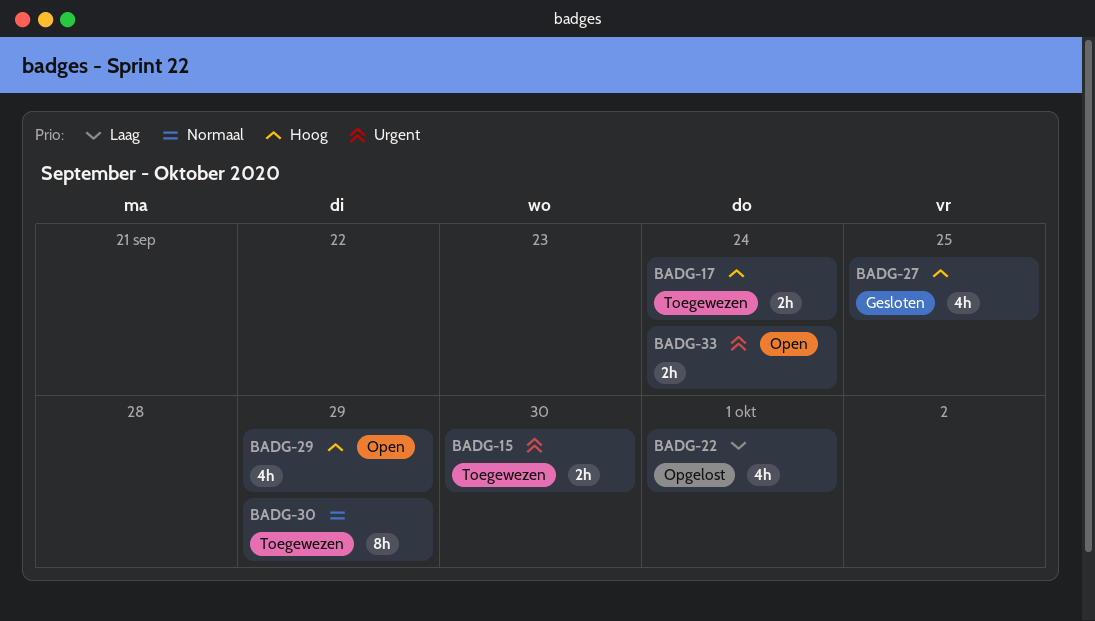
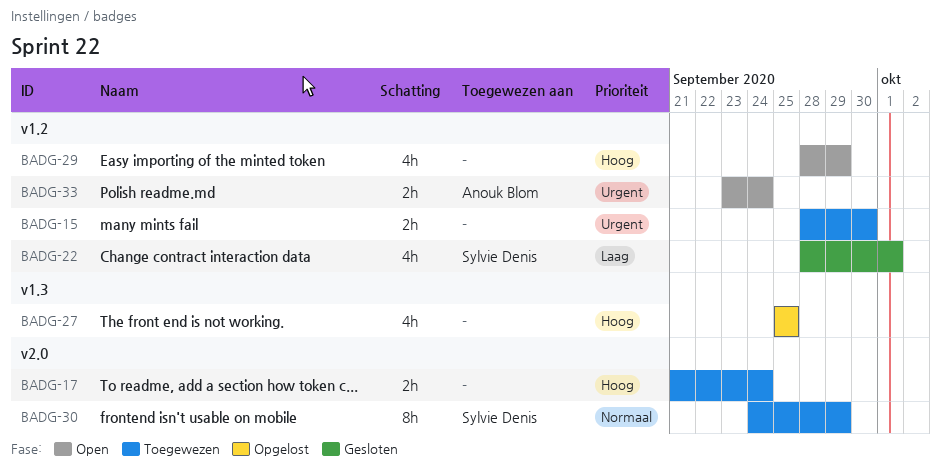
BADG-22, status: Opgelost -> Gesloten
BADG-27, status: Gesloten -> Opgelost

